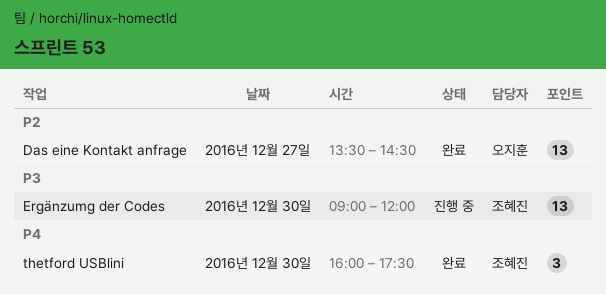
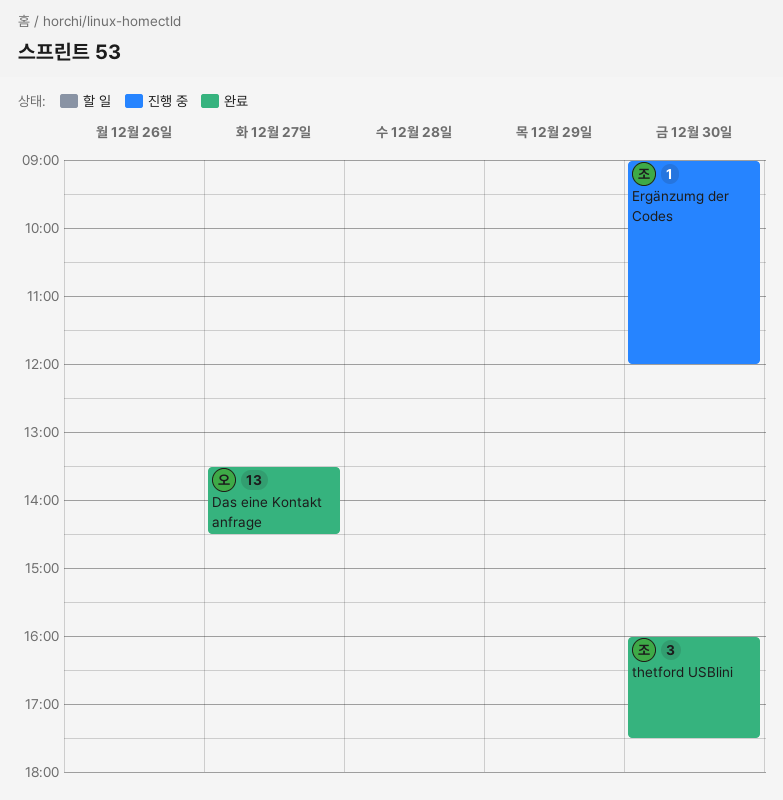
Ergänzumg der Codes, estimate: 13 -> 1

